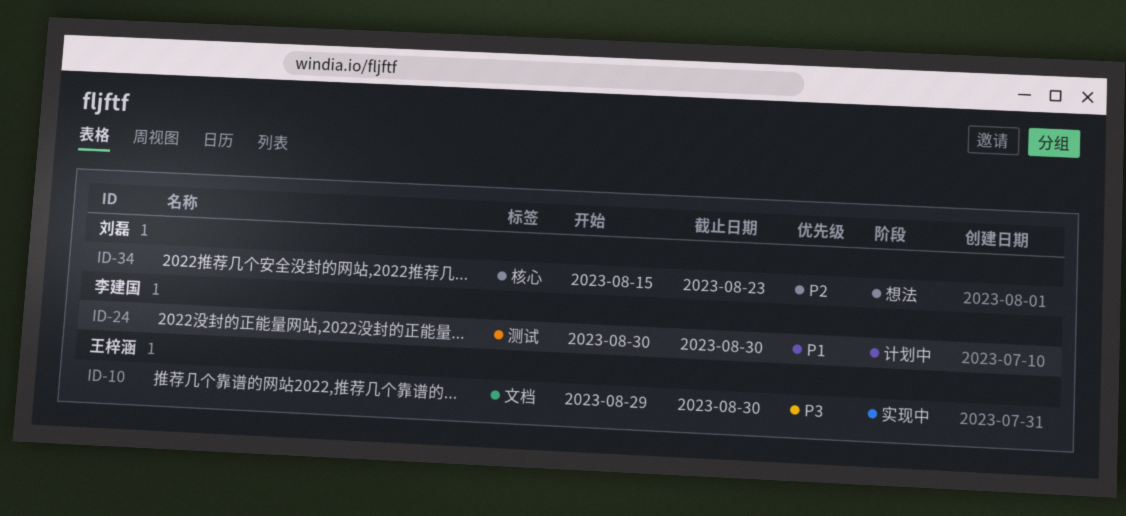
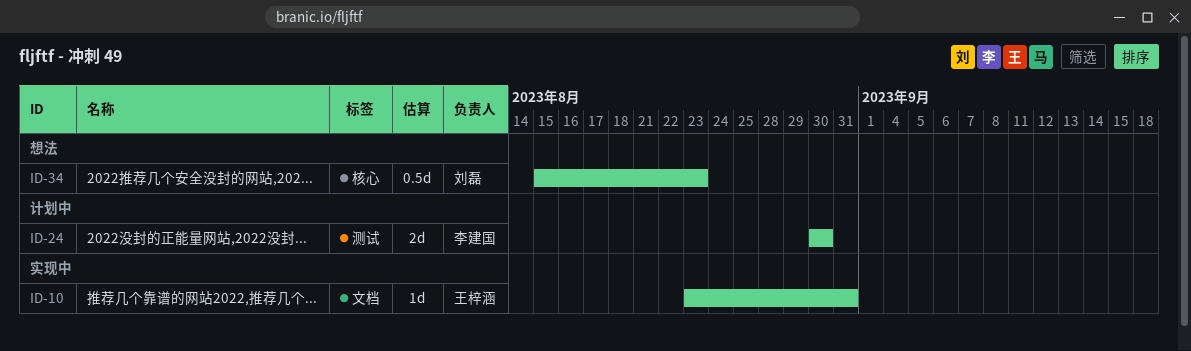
ID-10, start: Aug 29 -> Aug 23
ID-10, due: Aug 30 -> Aug 31

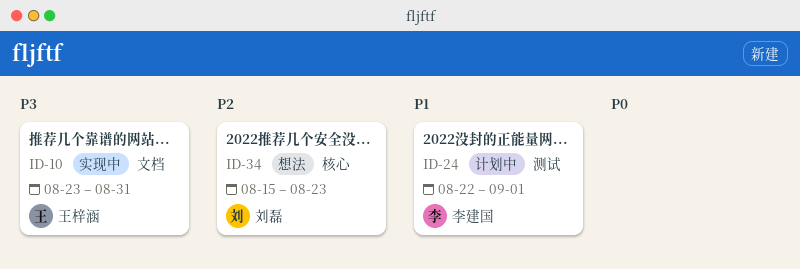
ID-24, start: Aug 30 -> Aug 22
ID-24, due: Aug 30 -> Sep 1

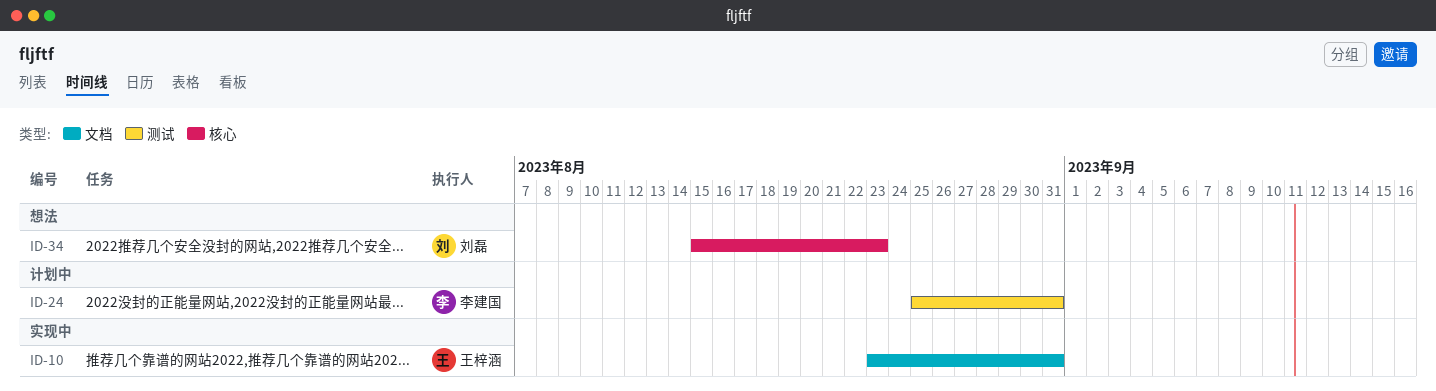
ID-24, start: Aug 22 -> Aug 25
ID-24, due: Sep 1 -> Aug 31

